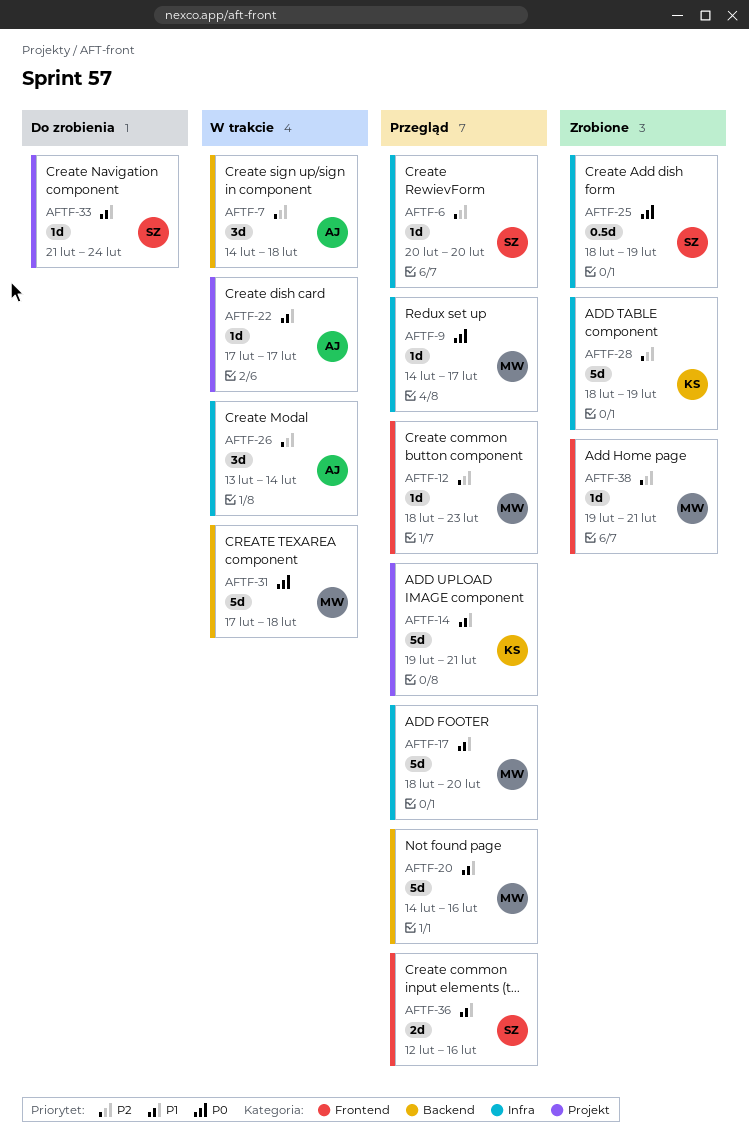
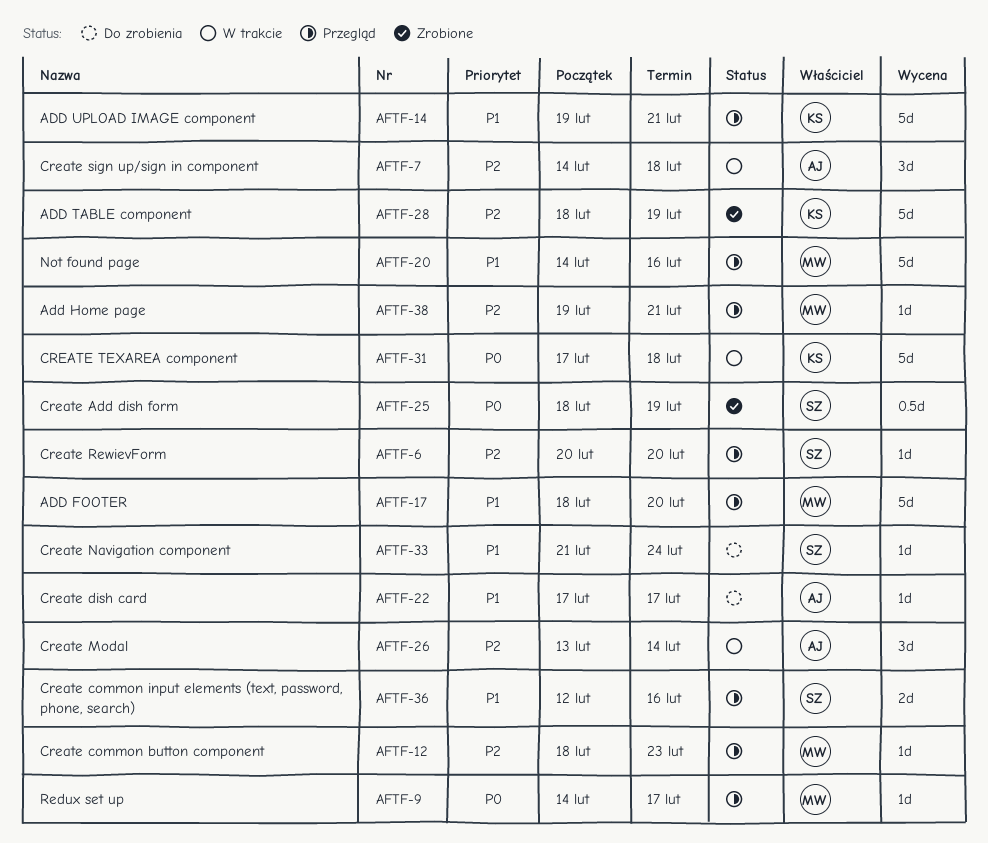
AFTF-22, status: W trakcie -> Do zrobienia
AFTF-31, owner: MW -> KS
AFTF-38, status: Zrobione -> Przegląd

